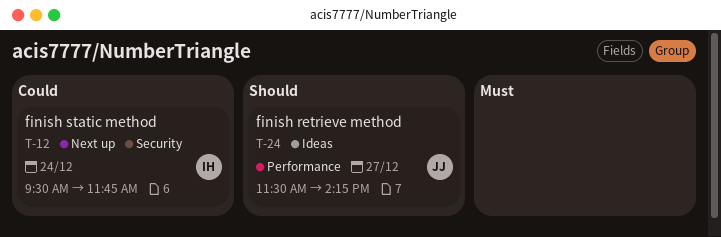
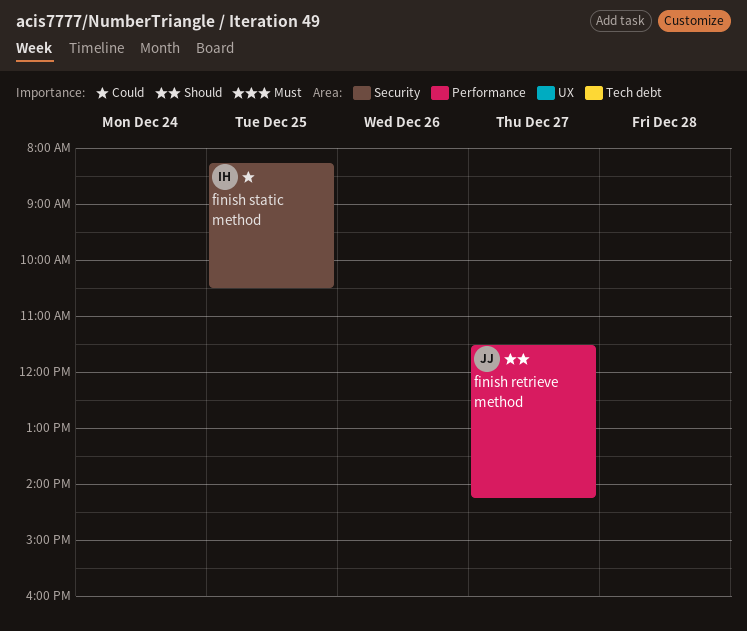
finish static method, day: Dec 24 -> Dec 25
finish static method, begins: 09:30 -> 08:15
finish static method, ends: 11:45 -> 10:30

